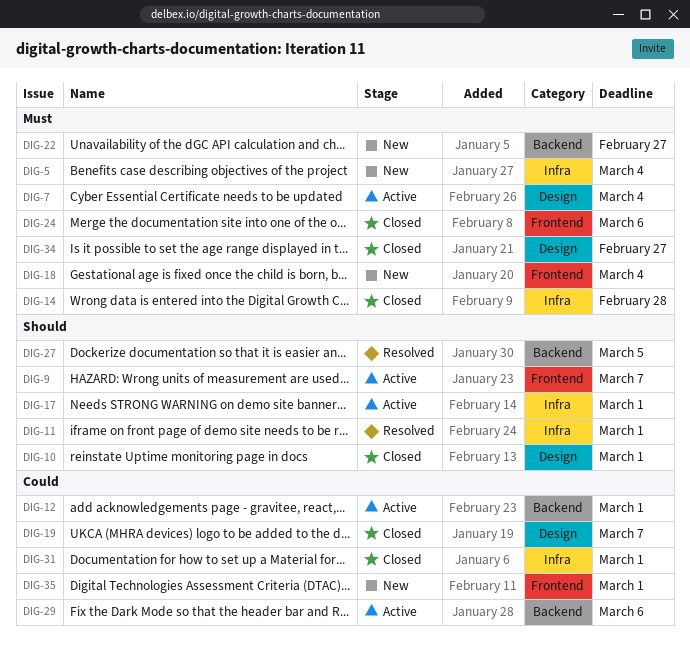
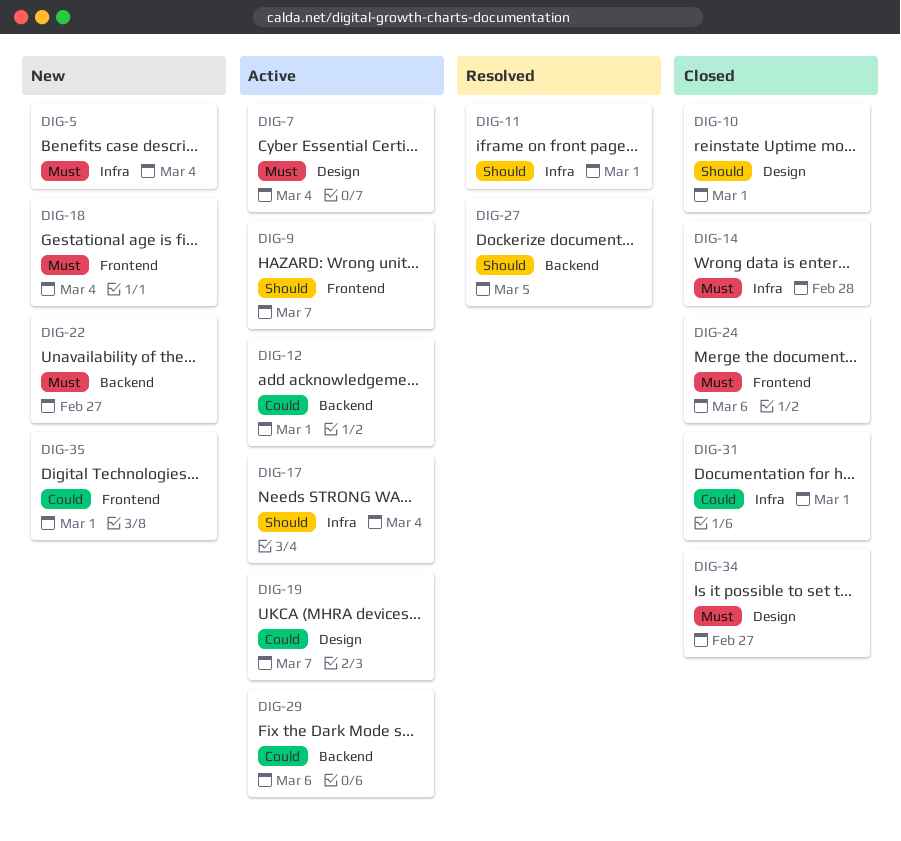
DIG-17, due: Mar 1 -> Mar 4
DIG-19, status: Closed -> Active

